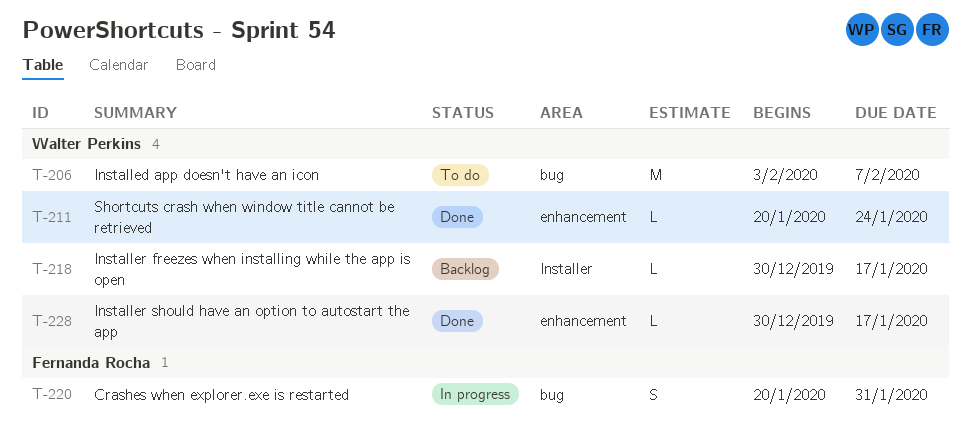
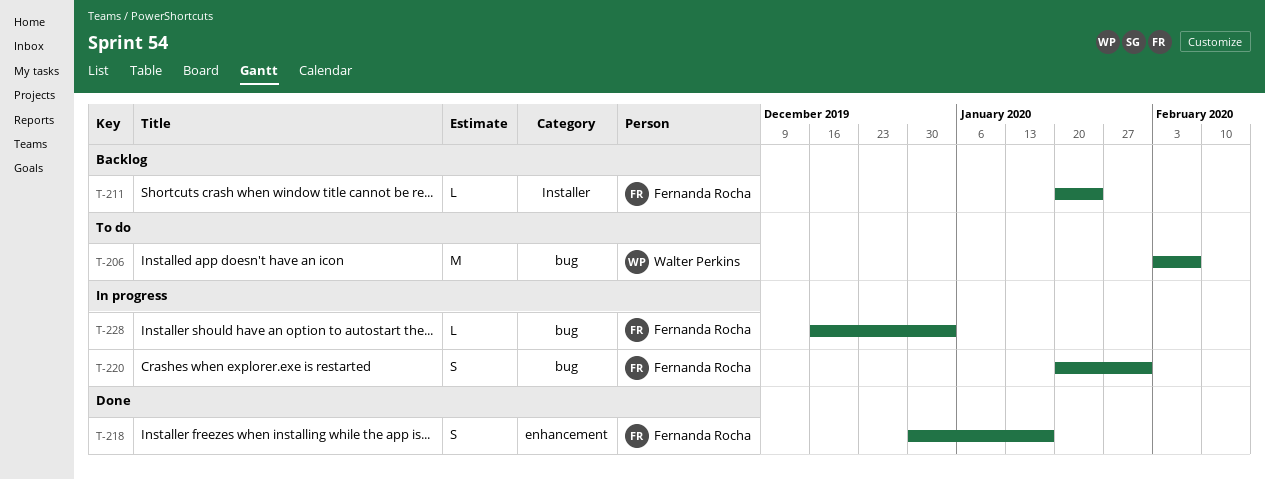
T-211, status: Done -> Backlog
T-211, owner: Walter Perkins -> Fernanda Rocha
T-211, label: enhancement -> Installer
T-218, status: Backlog -> Done
T-218, owner: Walter Perkins -> Fernanda Rocha
T-218, label: Installer -> enhancement
T-218, estimate: L -> S
T-228, status: Done -> In progress
T-228, owner: Walter Perkins -> Fernanda Rocha
T-228, label: enhancement -> bug
T-228, start: Dec 30 -> Dec 16
T-228, due: Jan 17 -> Jan 3

